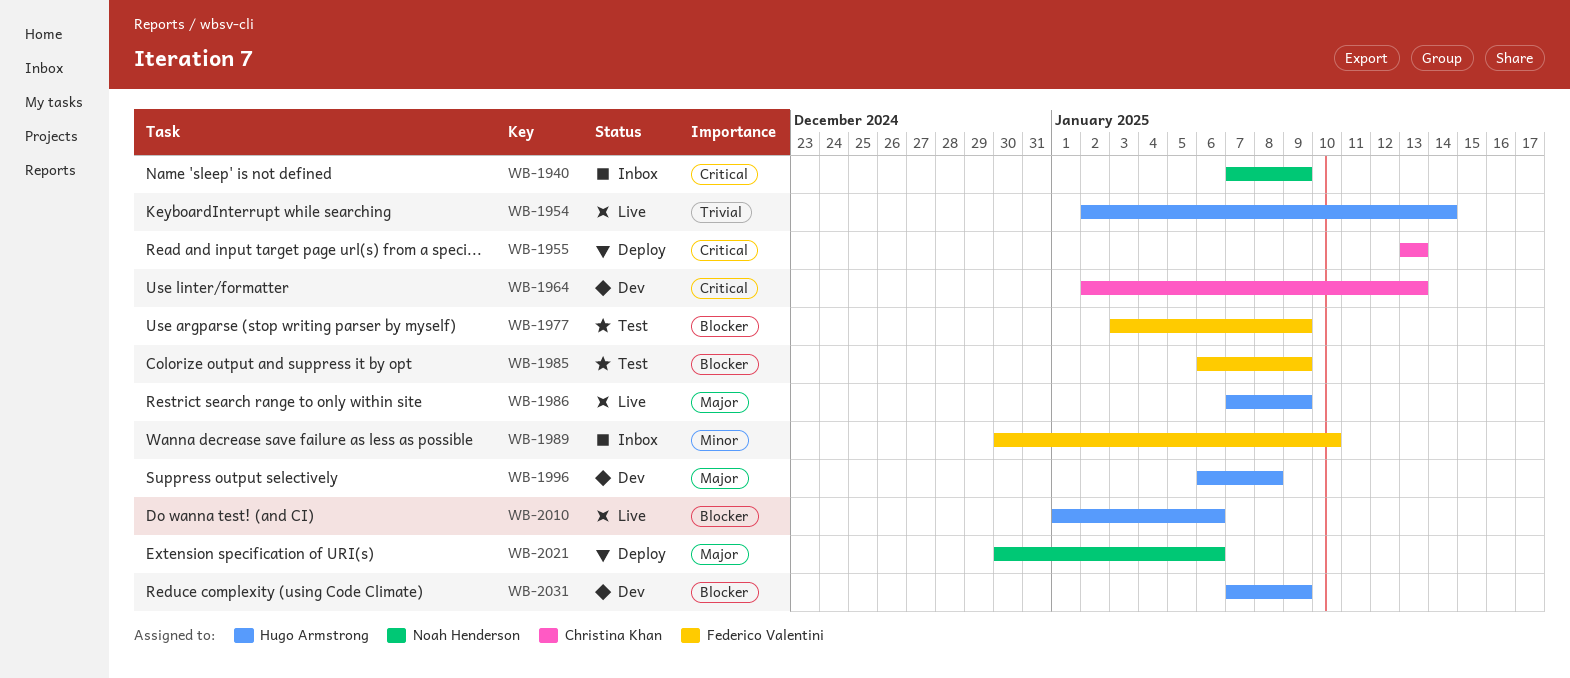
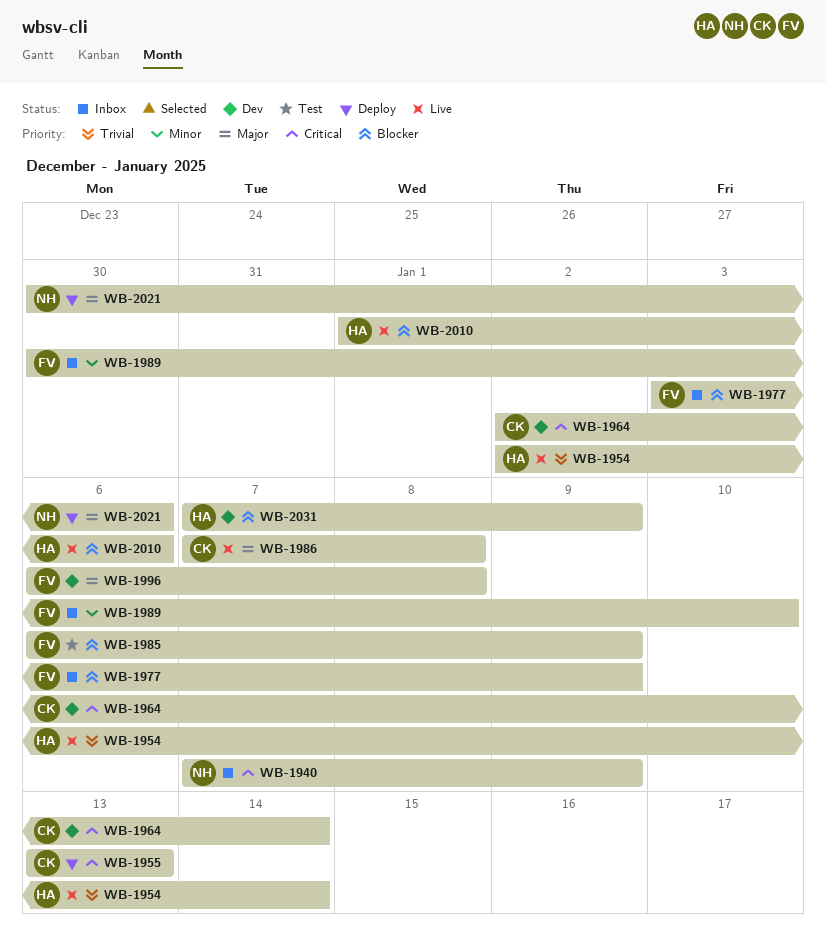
WB-1964, due: Jan 13 -> Jan 14
WB-1977, status: Test -> Inbox
WB-1986, owner: Hugo Armstrong -> Christina Khan
WB-1986, due: Jan 9 -> Jan 8
WB-1996, owner: Hugo Armstrong -> Federico Valentini

